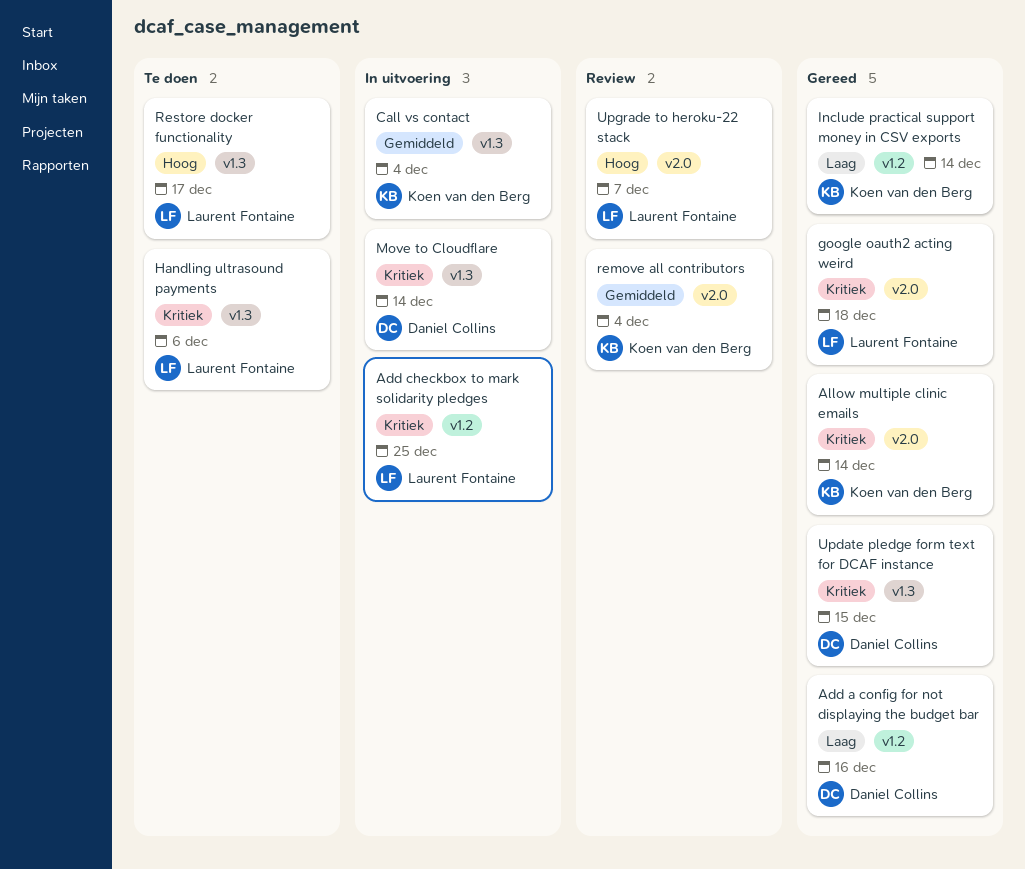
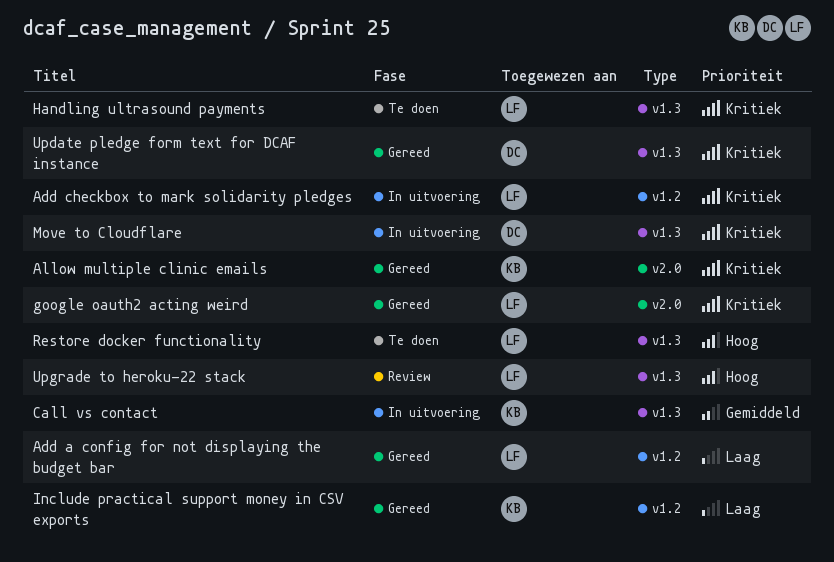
Add a config for not displaying the budget bar, owner: Daniel Collins -> Laurent Fontaine
remove all contributors: present -> none
Upgrade to heroku-22 stack, label: v2.0 -> v1.3

